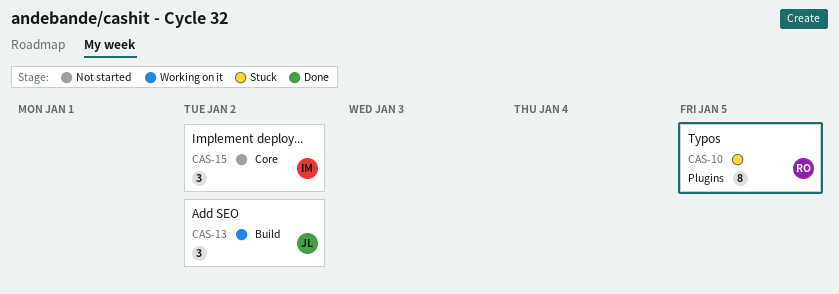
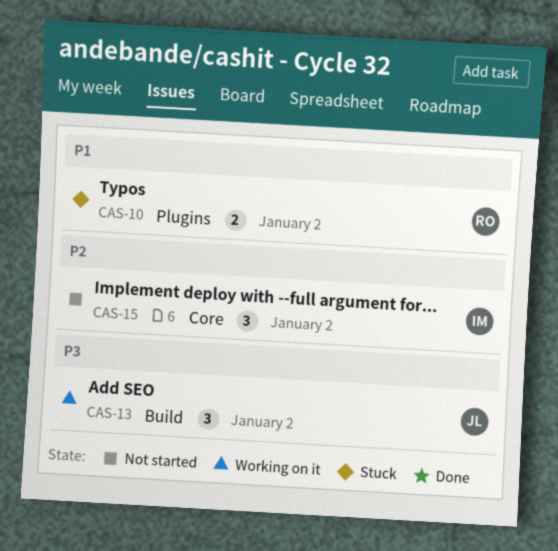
CAS-10, estimate: 8 -> 2
CAS-10, due: Jan 5 -> Jan 2

